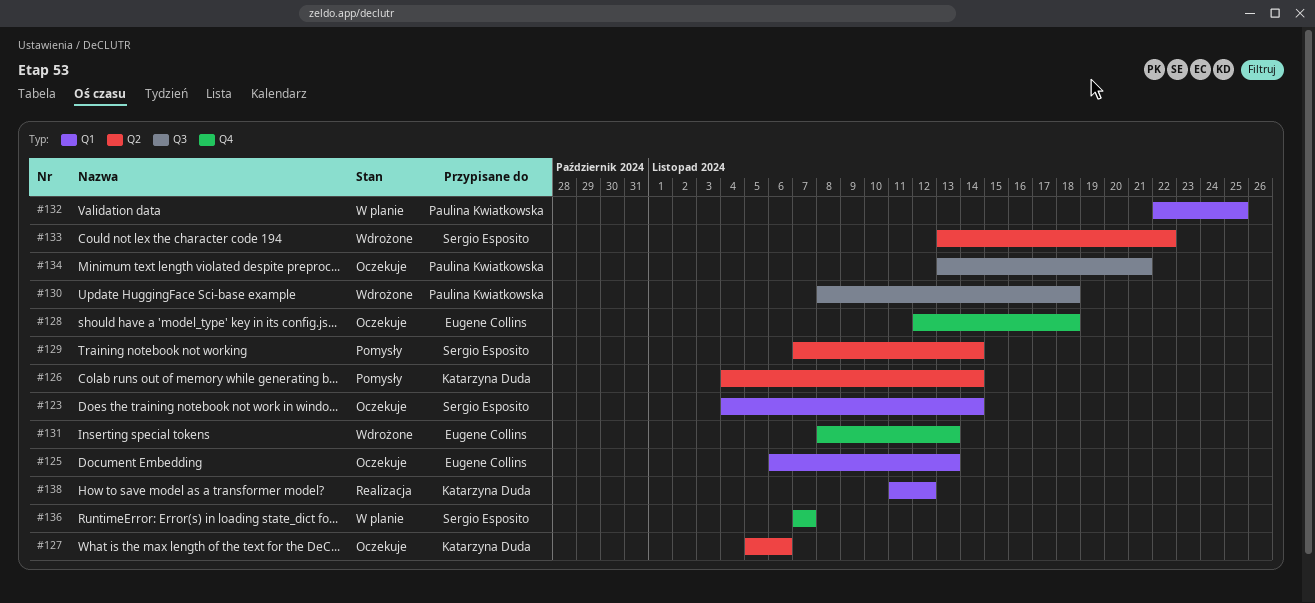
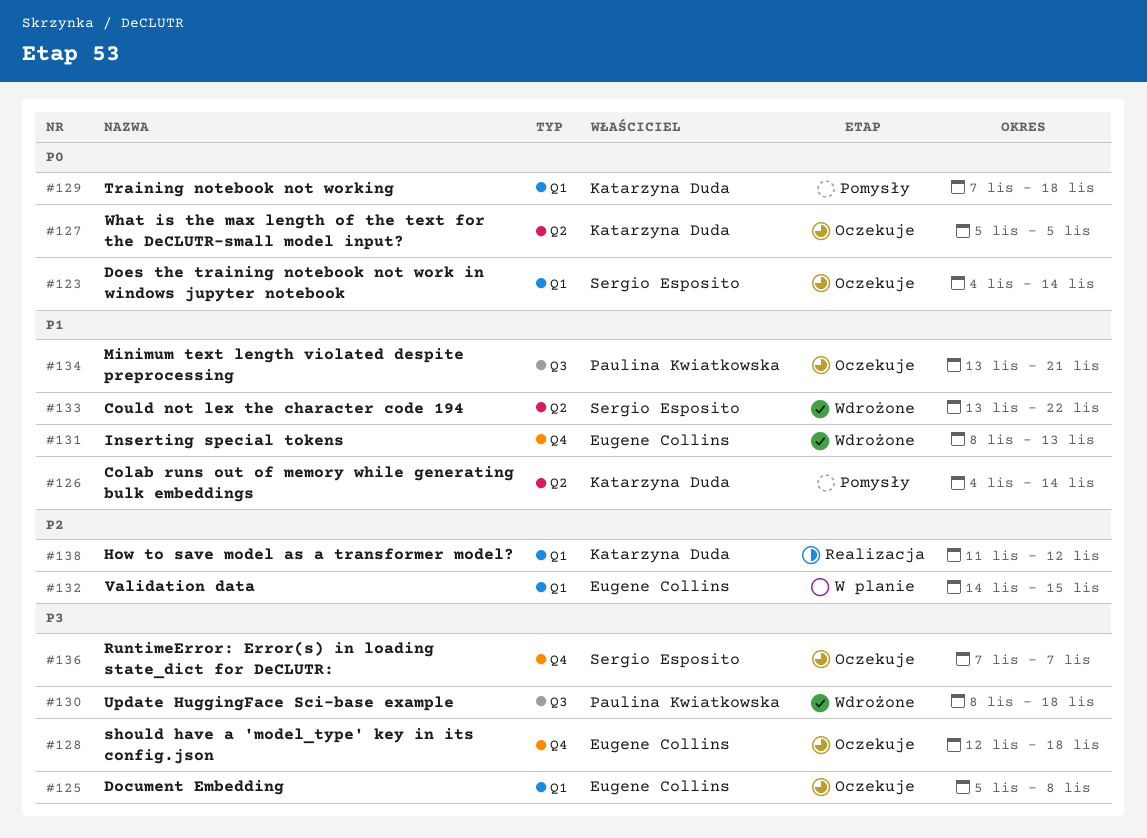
#125, start: Nov 6 -> Nov 5
#125, due: Nov 13 -> Nov 8
#127, due: Nov 6 -> Nov 5
#129, owner: Sergio Esposito -> Katarzyna Duda
#129, label: Q2 -> Q1
#129, due: Nov 14 -> Nov 18
#132, owner: Paulina Kwiatkowska -> Eugene Collins
#132, start: Nov 22 -> Nov 14
#132, due: Nov 25 -> Nov 15
#136, status: W planie -> Oczekuje

